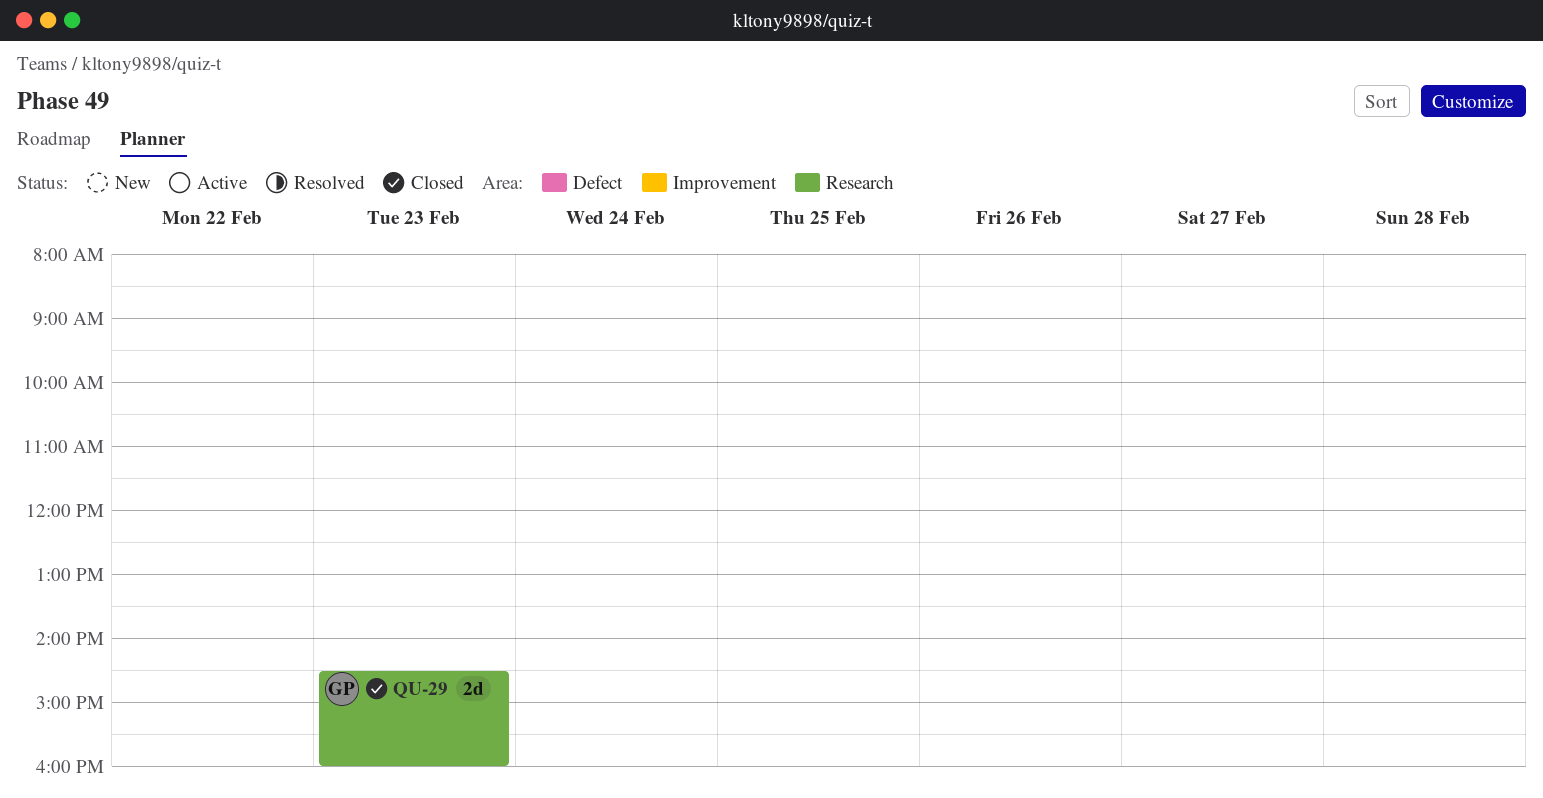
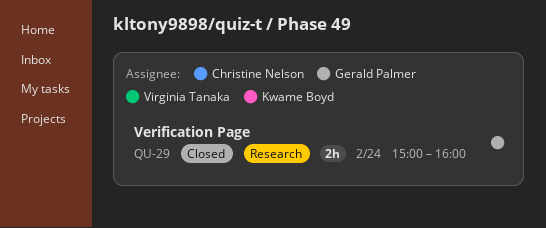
QU-29, estimate: 2d -> 2h
QU-29, day: Feb 23 -> Feb 24
QU-29, begins: 14:30 -> 15:00

